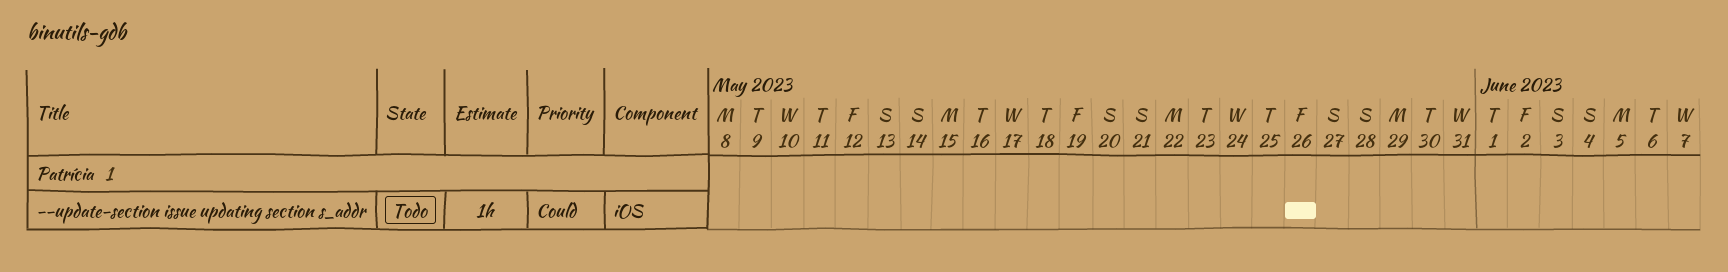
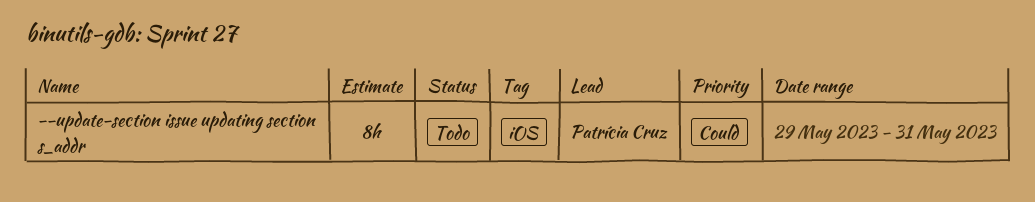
--update-section issue updating section s_addr, estimate: 1h -> 8h
--update-section issue updating section s_addr, start: May 26 -> May 29
--update-section issue updating section s_addr, due: May 26 -> May 31

